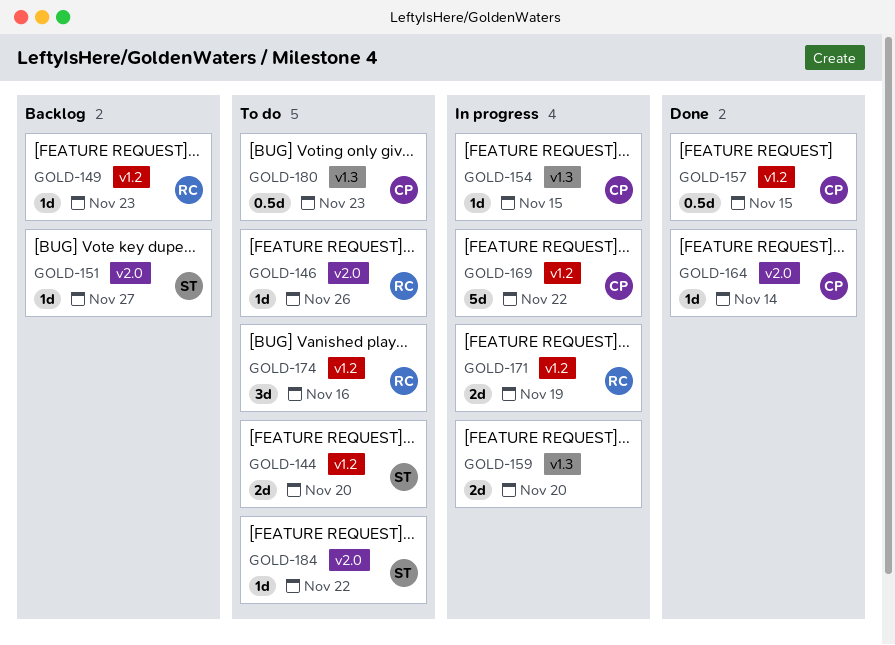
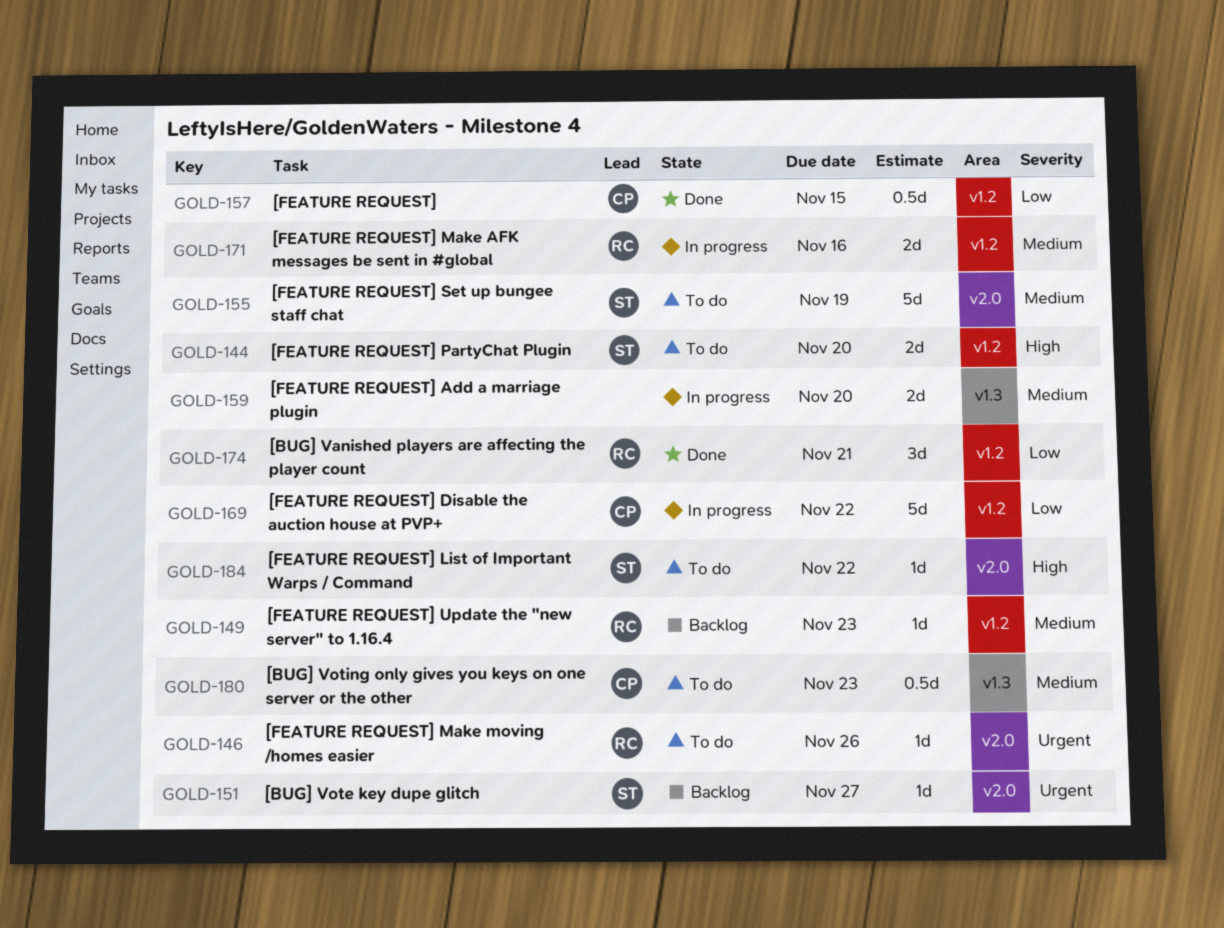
GOLD-154: present -> none
GOLD-155: none -> present
GOLD-164: present -> none
GOLD-171, due: Nov 19 -> Nov 16
GOLD-174, status: To do -> Done
GOLD-174, due: Nov 16 -> Nov 21

